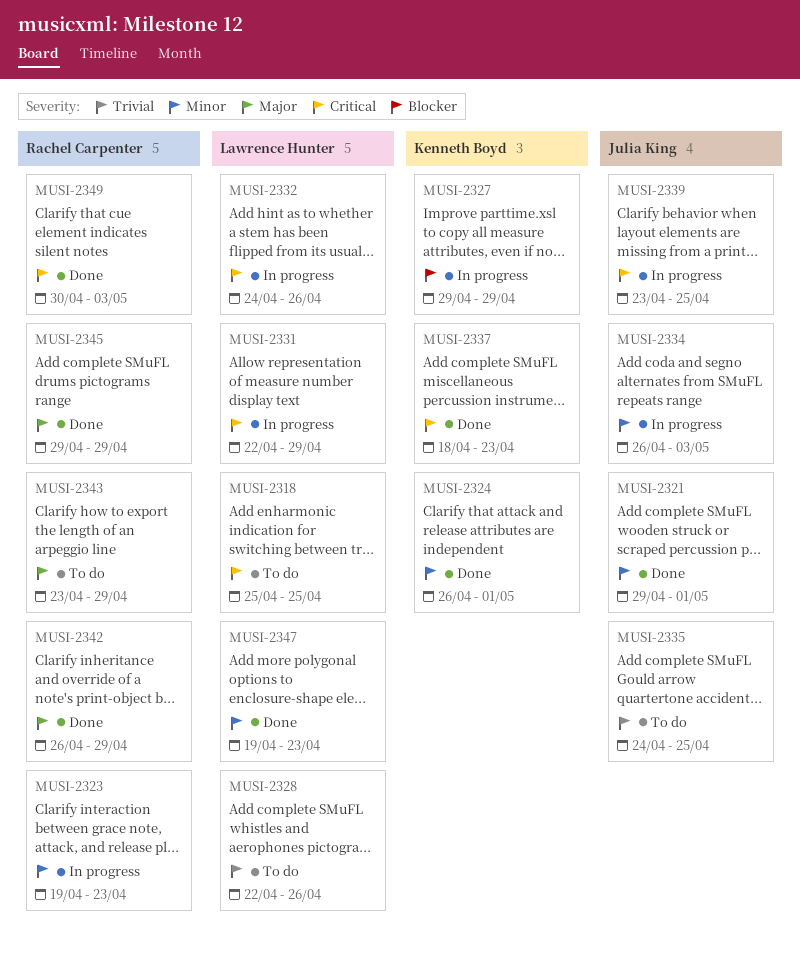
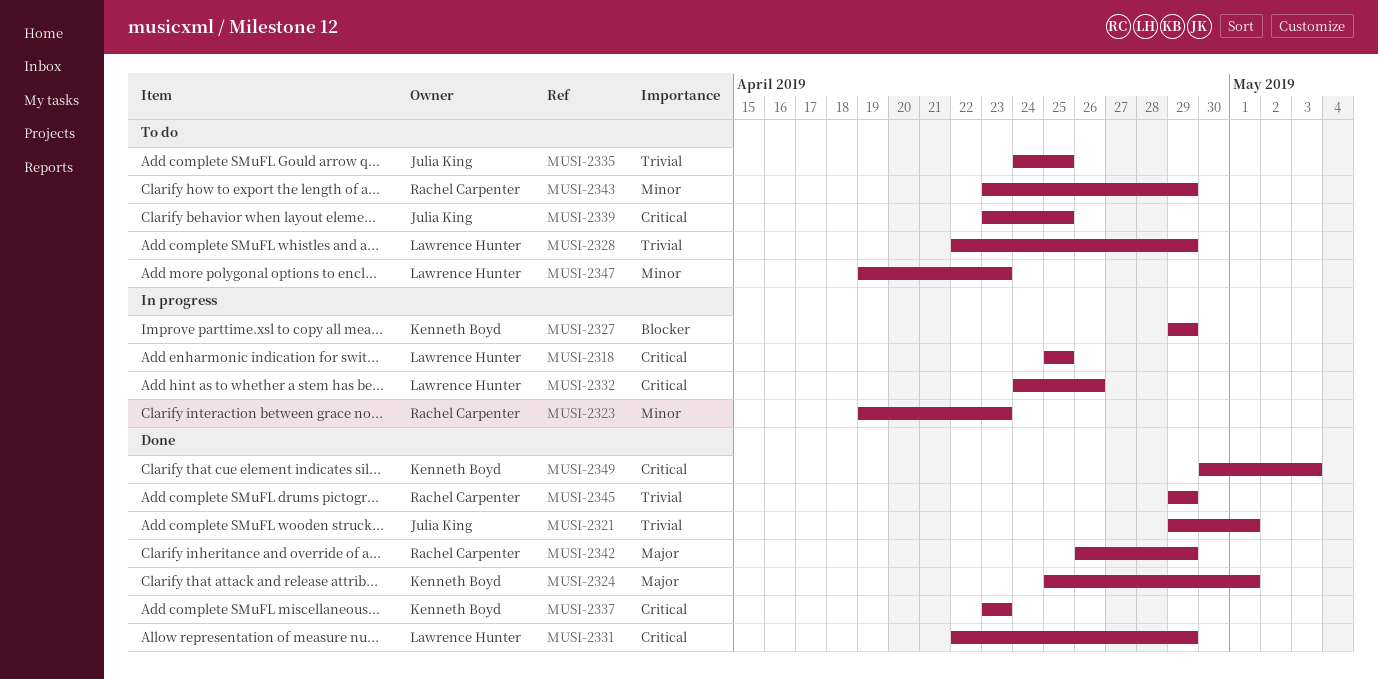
MUSI-2318, status: To do -> In progress
MUSI-2321, priority: Minor -> Trivial
MUSI-2324, priority: Minor -> Major
MUSI-2324, start: Apr 26 -> Apr 25
MUSI-2328, due: Apr 26 -> Apr 29
MUSI-2331, status: In progress -> Done
MUSI-2334: present -> none
MUSI-2337, start: Apr 18 -> Apr 23
MUSI-2339, status: In progress -> To do
MUSI-2343, priority: Major -> Minor
MUSI-2345, priority: Major -> Trivial
MUSI-2347, status: Done -> To do
MUSI-2349, owner: Rachel Carpenter -> Kenneth Boyd

